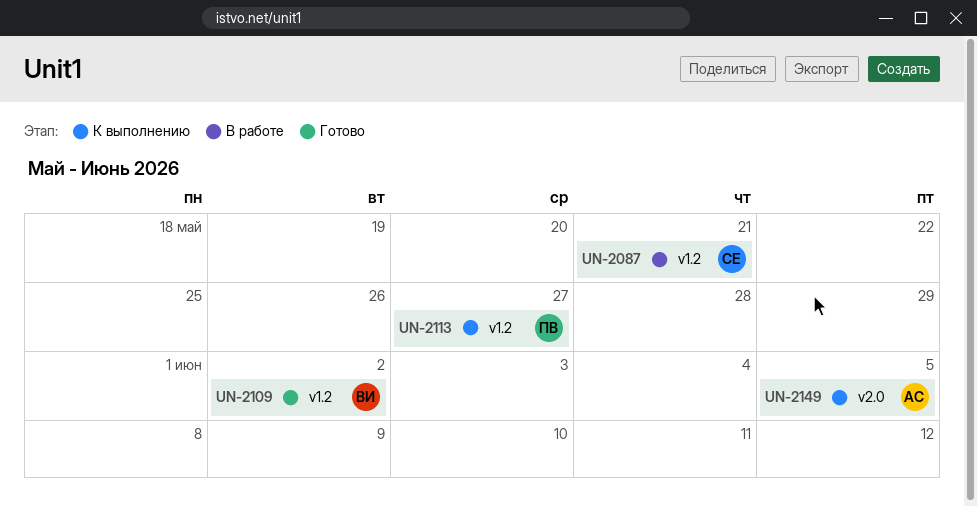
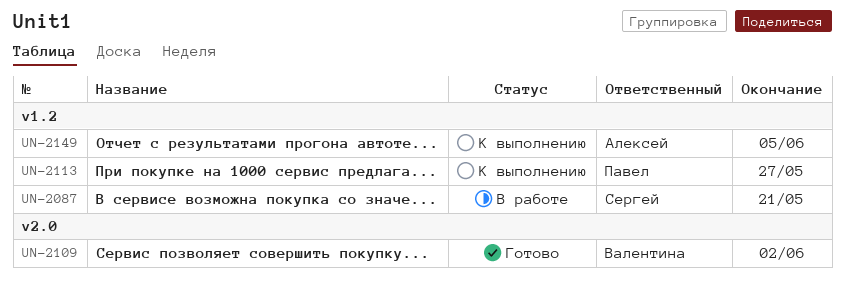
UN-2109, label: v1.2 -> v2.0
UN-2149, label: v2.0 -> v1.2

